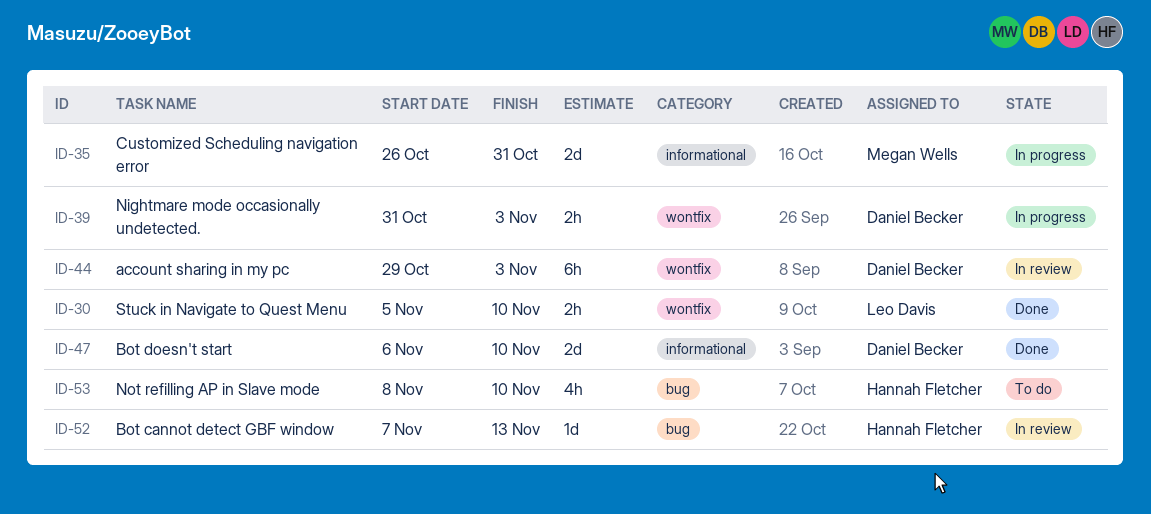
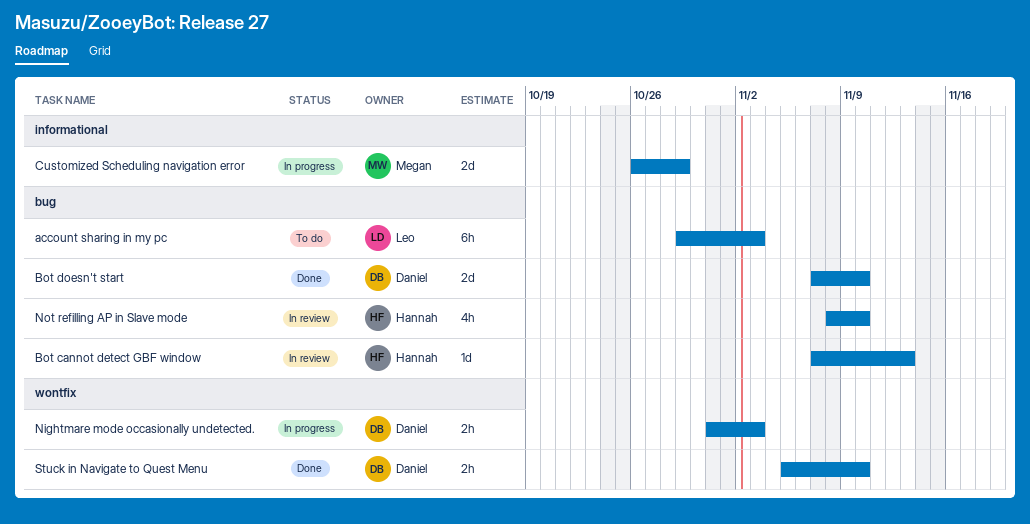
account sharing in my pc, status: In review -> To do
account sharing in my pc, owner: Daniel Becker -> Leo Davis
account sharing in my pc, label: wontfix -> bug
Bot doesn't start, label: informational -> bug
Bot doesn't start, start: Nov 6 -> Nov 7
Customized Scheduling navigation error, due: Oct 31 -> Oct 29
Not refilling AP in Slave mode, status: To do -> In review
Stuck in Navigate to Quest Menu, owner: Leo Davis -> Daniel Becker

